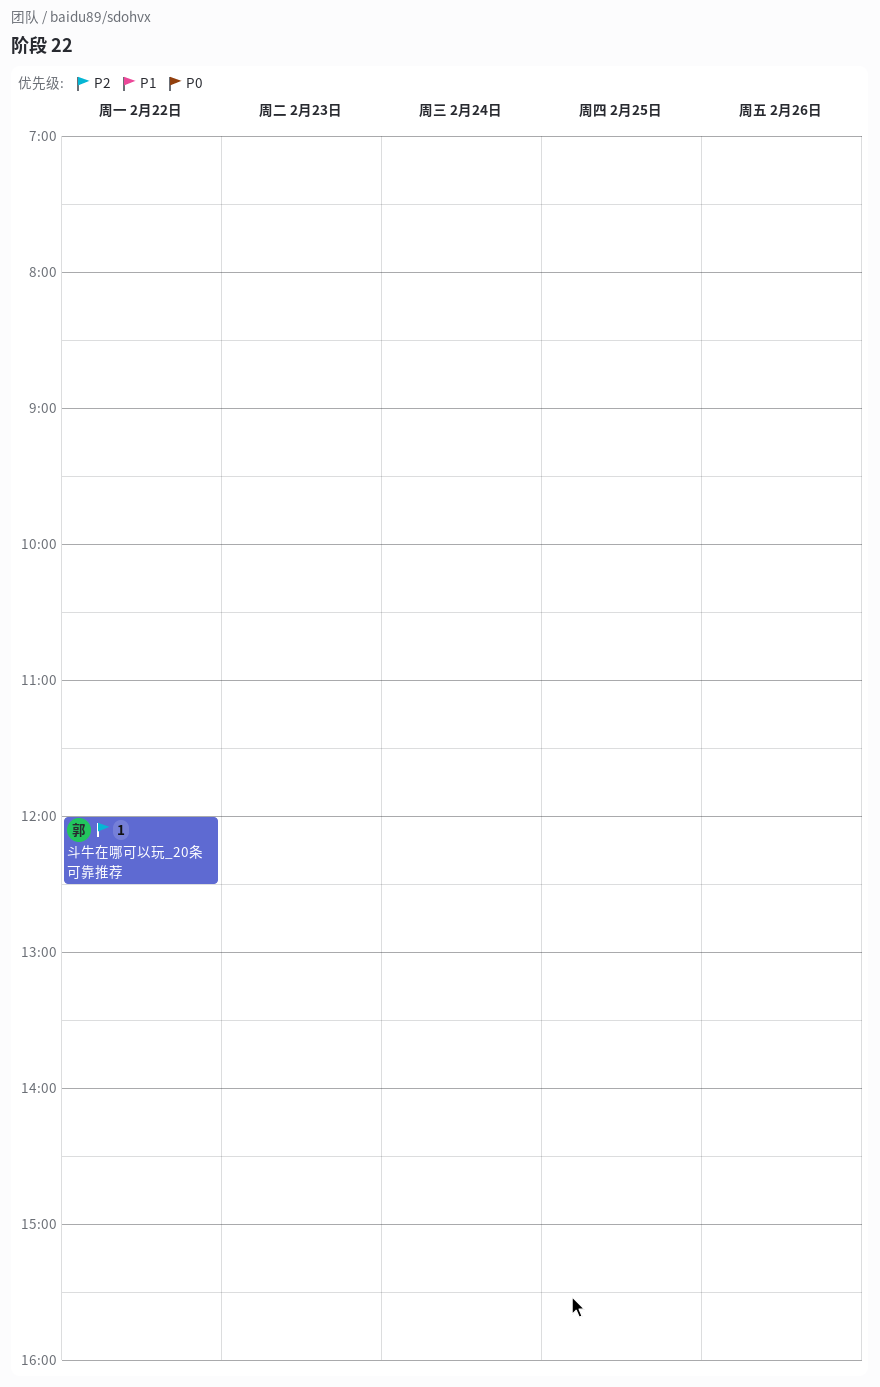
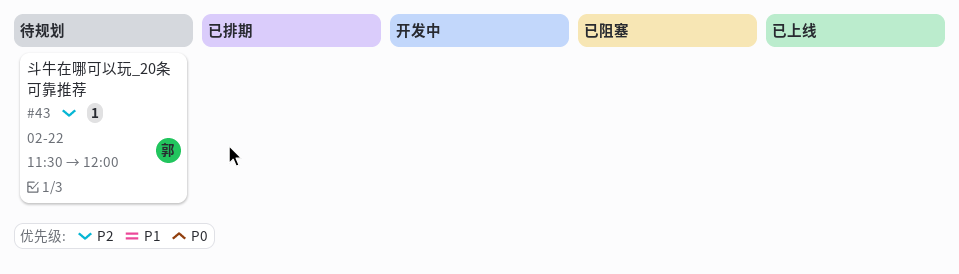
斗牛在哪可以玩_20条可靠推荐, begins: 12:00 -> 11:30
斗牛在哪可以玩_20条可靠推荐, ends: 12:30 -> 12:00

